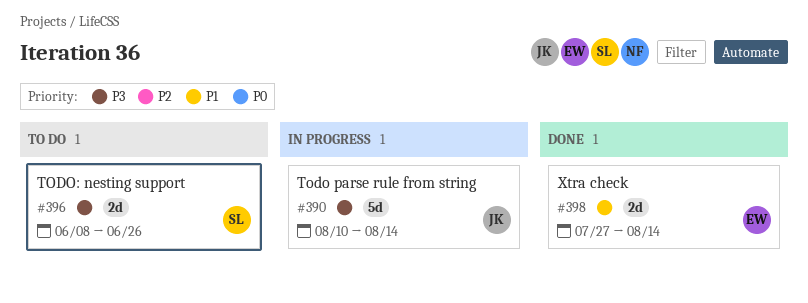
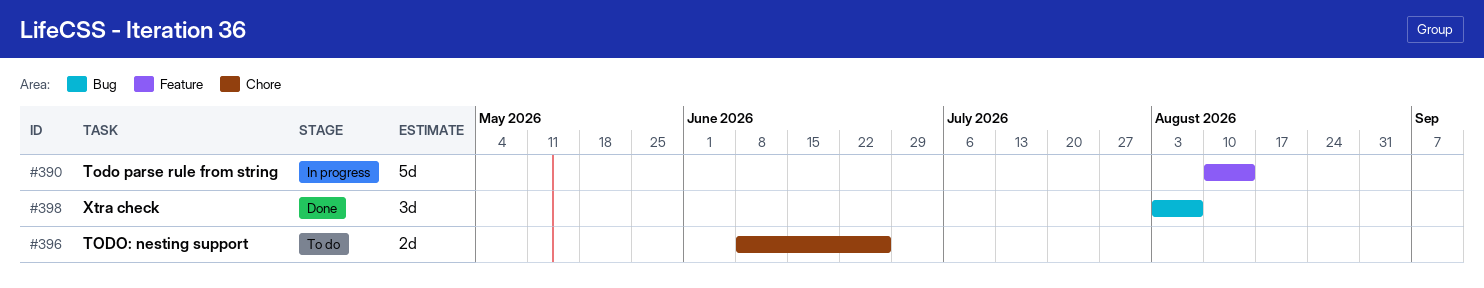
#398, estimate: 2d -> 3d
#398, start: Jul 27 -> Aug 3
#398, due: Aug 14 -> Aug 7

